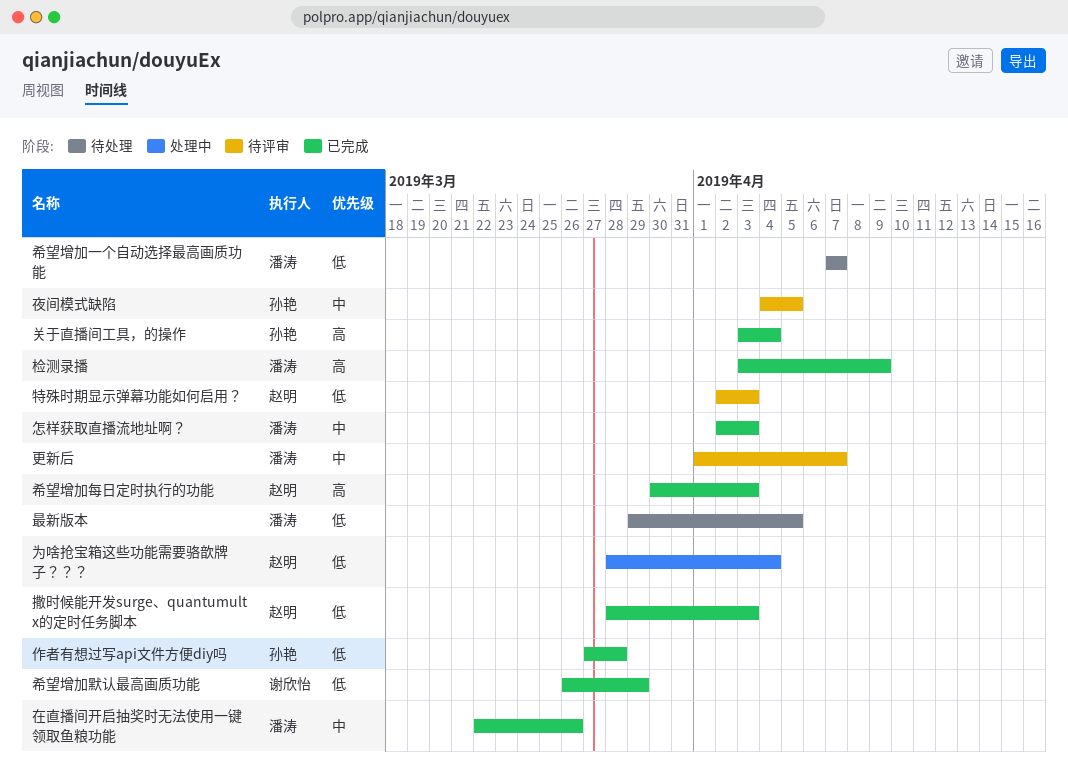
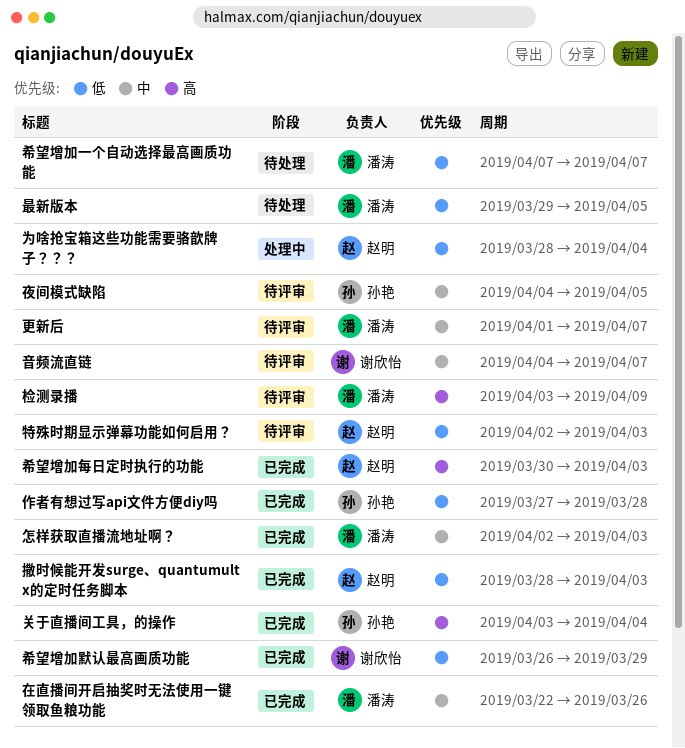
检测录播, status: 已完成 -> 待评审
音频流直链: none -> present

